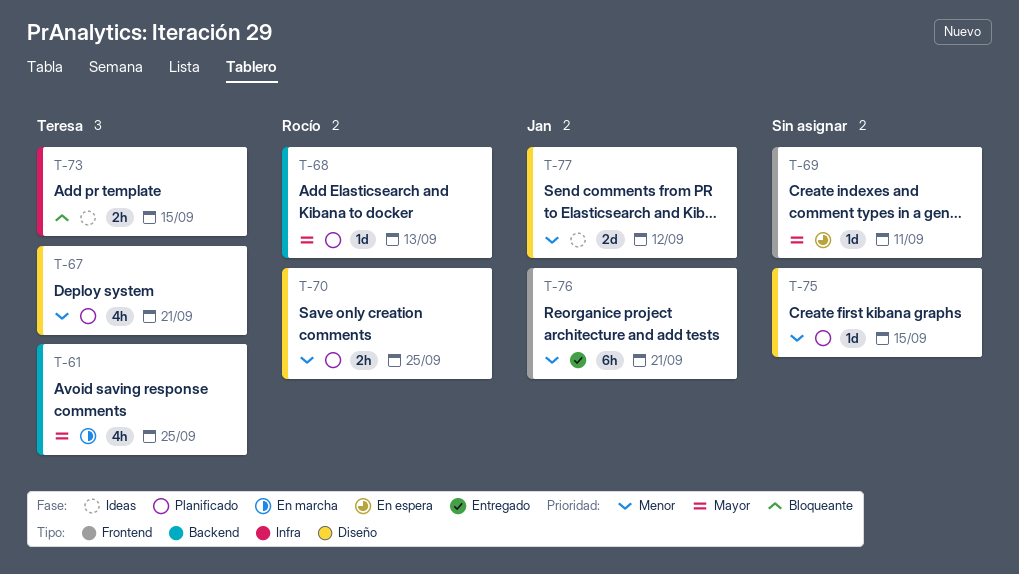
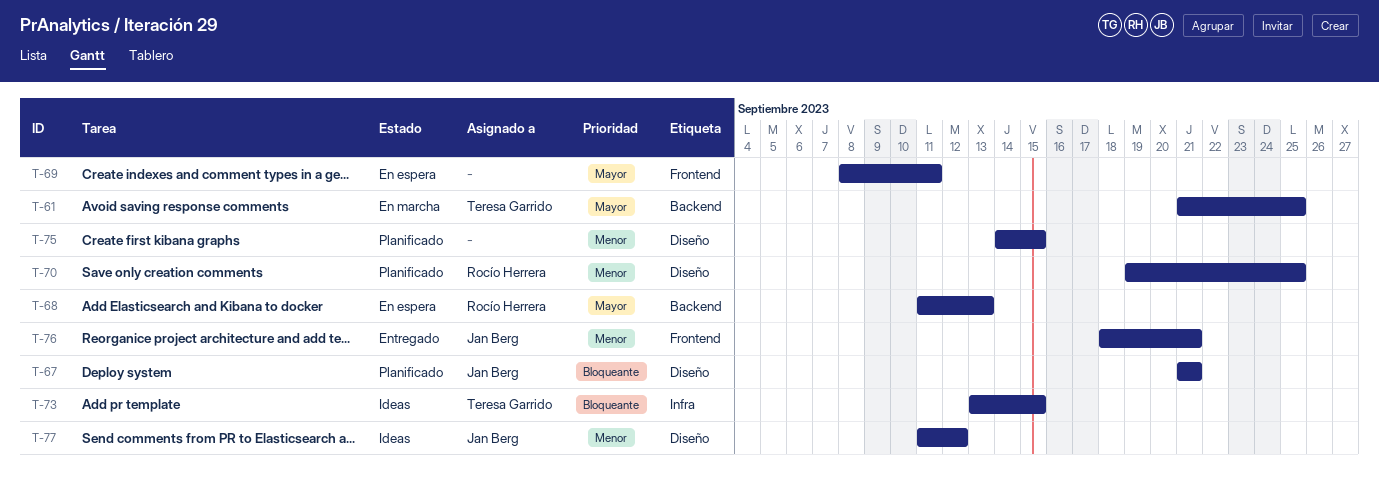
T-67, owner: Teresa Garrido -> Jan Berg
T-67, priority: Menor -> Bloqueante
T-68, status: Planificado -> En espera

